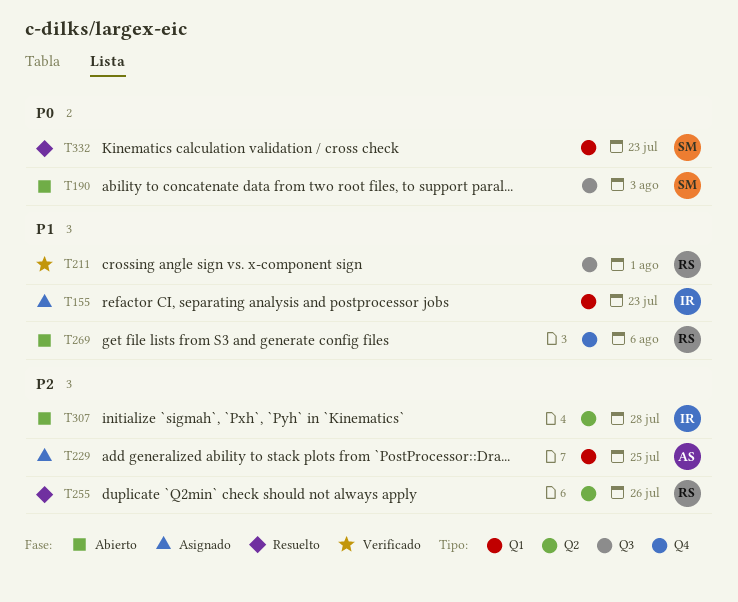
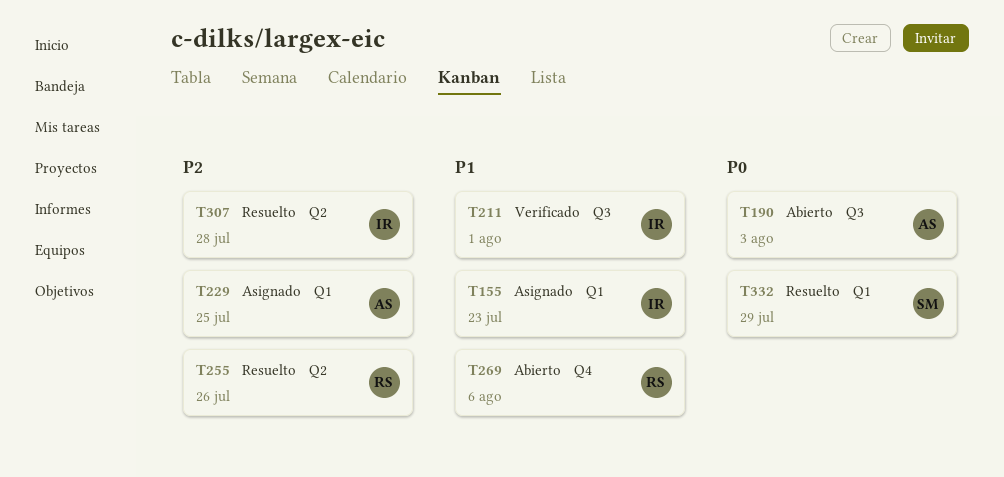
T190, owner: SM -> AS
T211, owner: RS -> IR
T307, status: Abierto -> Resuelto
T332, due: Jul 23 -> Jul 29

